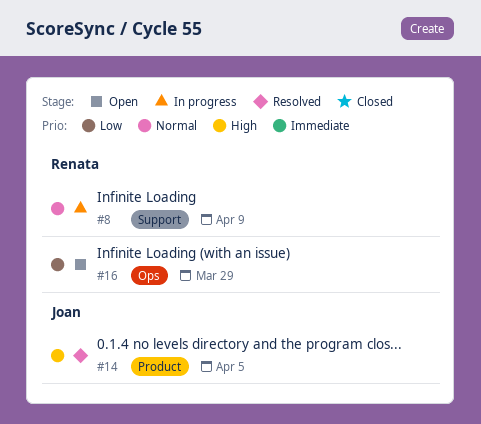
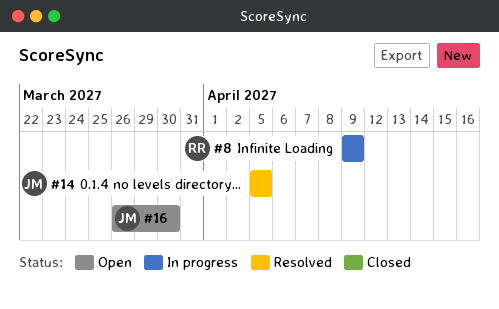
#16, owner: Renata -> Joan
#16, due: Mar 29 -> Mar 30

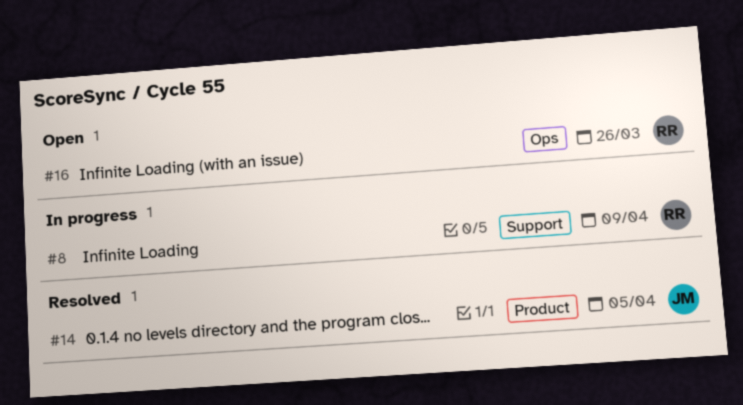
#16, owner: JM -> RR
#16, due: Mar 30 -> Mar 26

